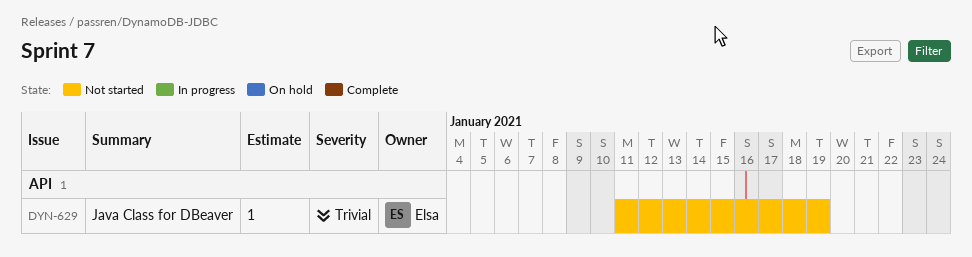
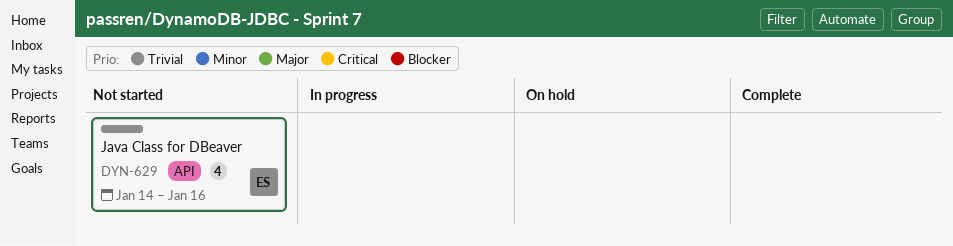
DYN-629, estimate: 1 -> 4
DYN-629, start: Jan 11 -> Jan 14
DYN-629, due: Jan 19 -> Jan 16

